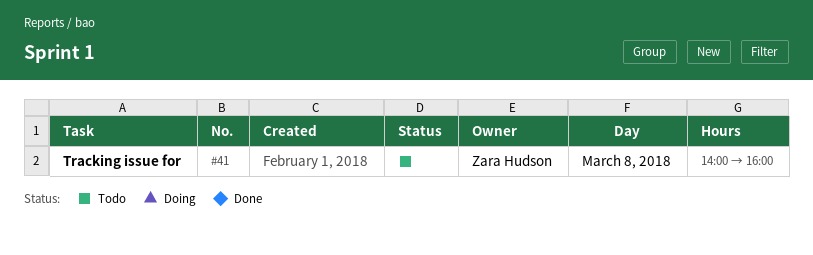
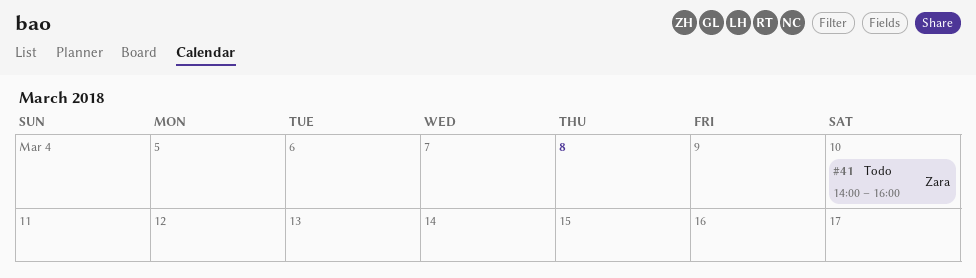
#41, day: Mar 8 -> Mar 10

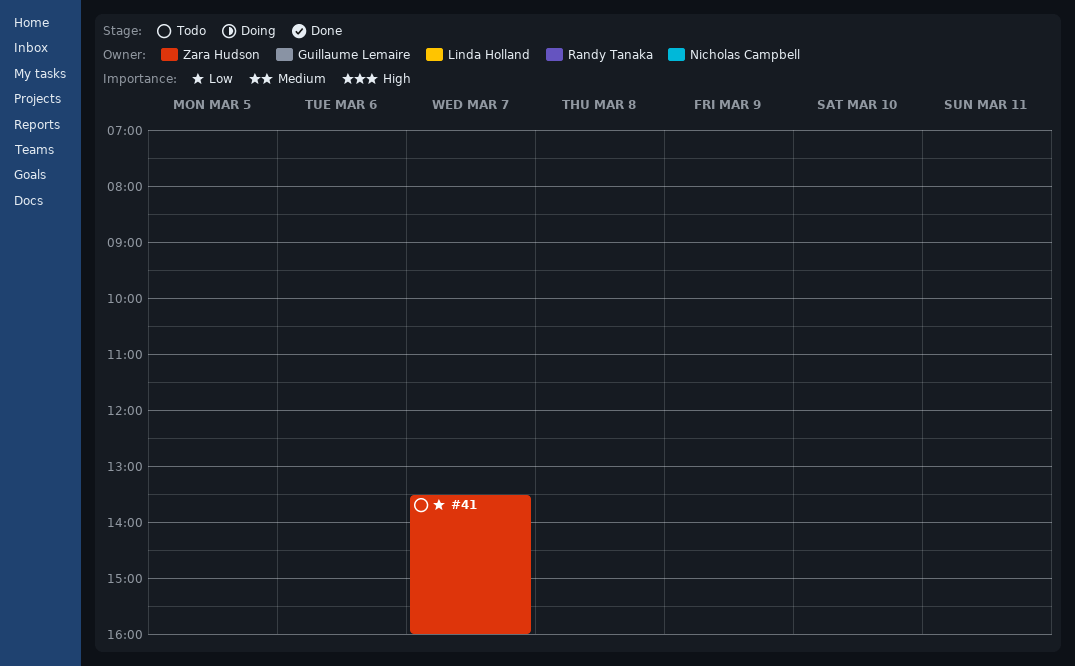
#41, day: Mar 10 -> Mar 7
#41, begins: 14:00 -> 13:30

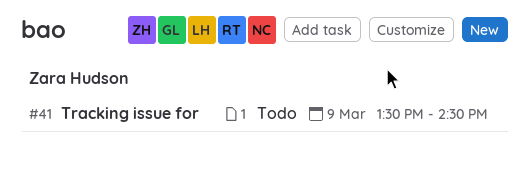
#41, day: Mar 7 -> Mar 9
#41, ends: 16:00 -> 14:30

